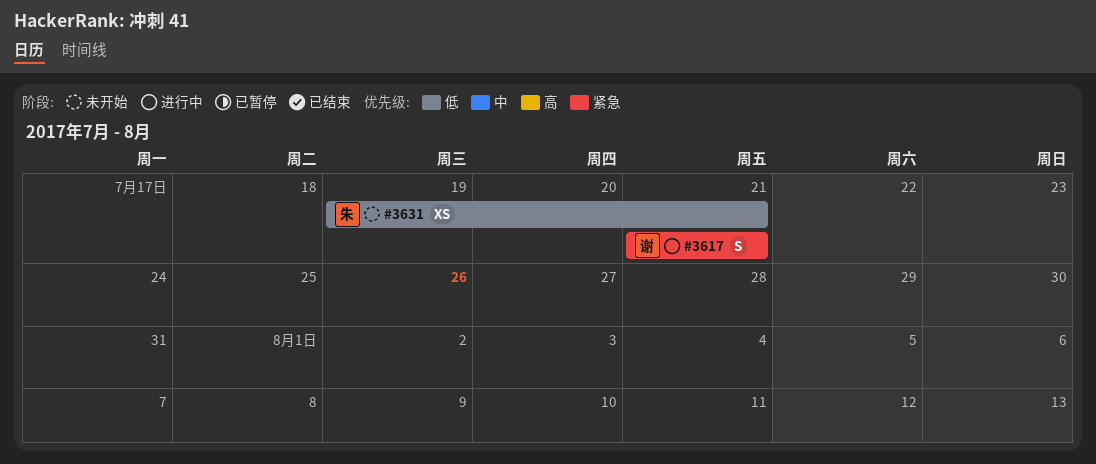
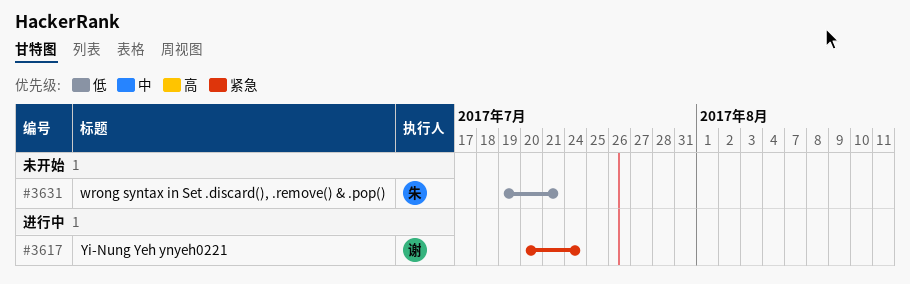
#3617, start: Jul 21 -> Jul 20
#3617, due: Jul 21 -> Jul 24

